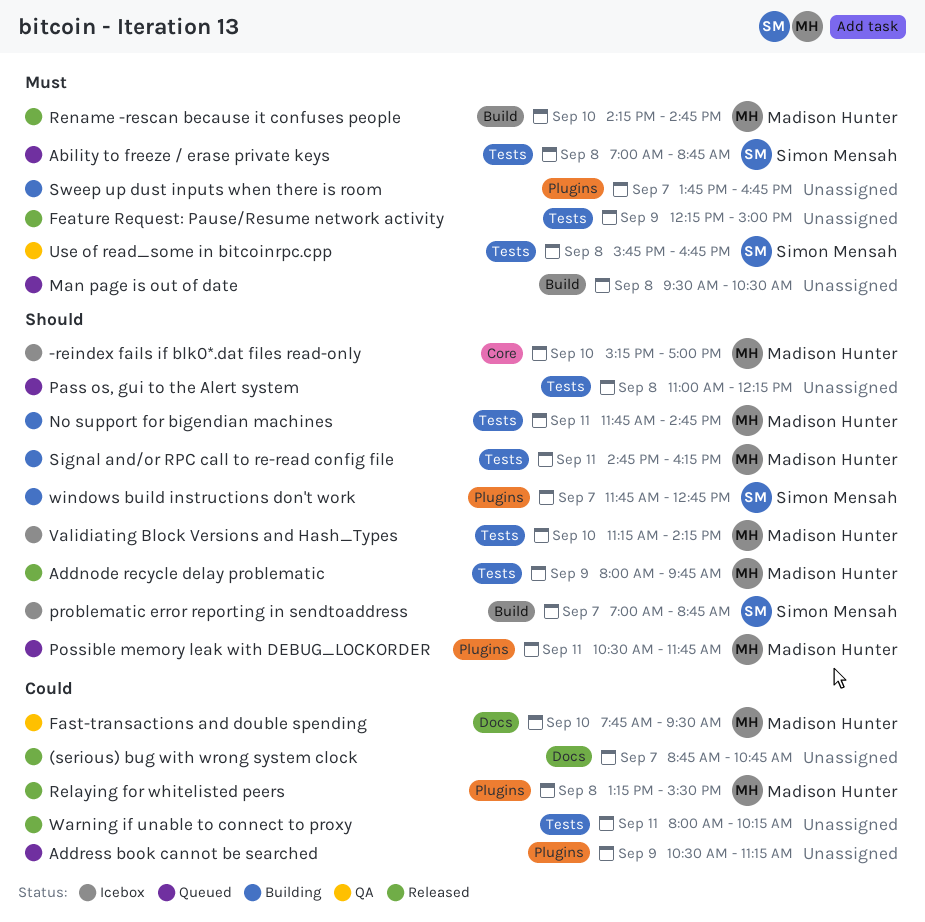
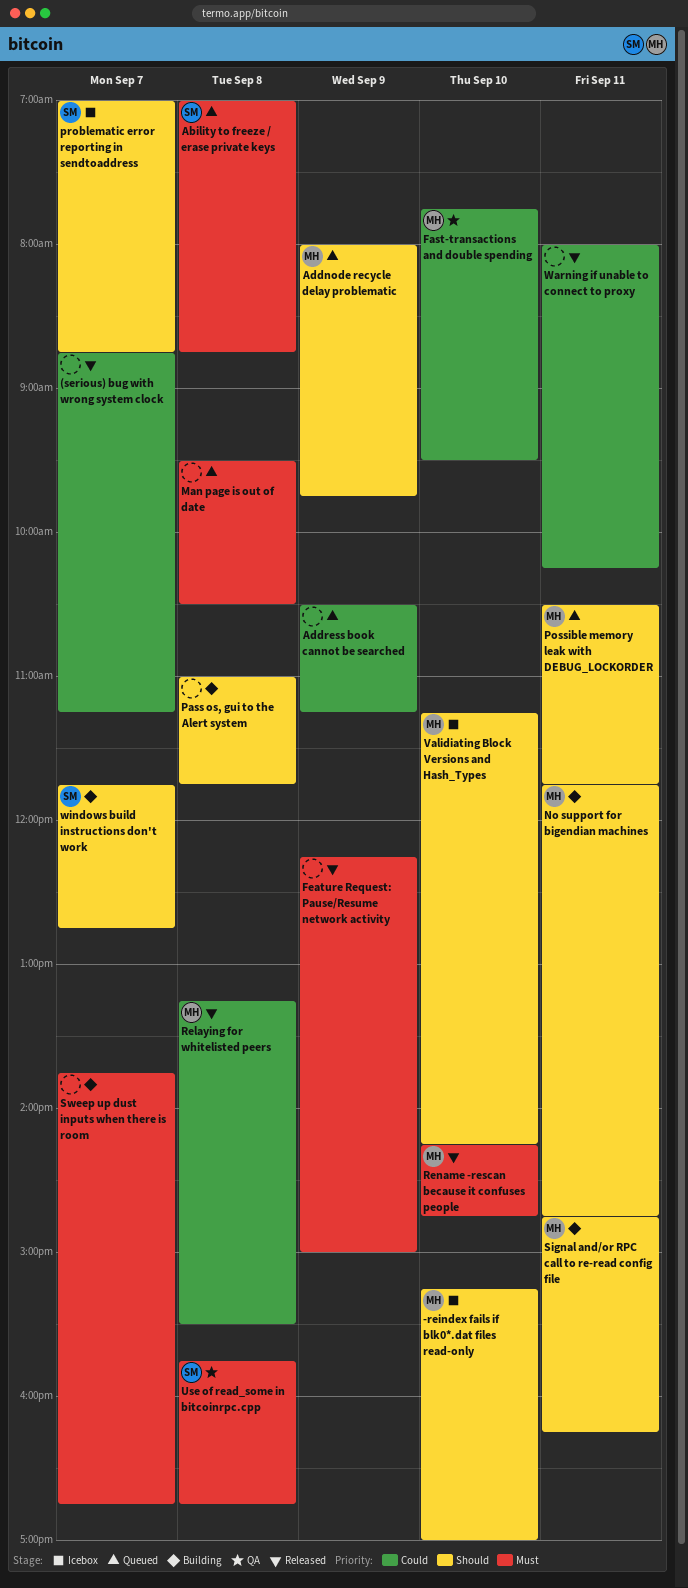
(serious) bug with wrong system clock, ends: 10:45 -> 11:15
Addnode recycle delay problematic, status: Released -> Queued
Pass os, gui to the Alert system, status: Queued -> Building
Pass os, gui to the Alert system, ends: 12:15 -> 11:45

